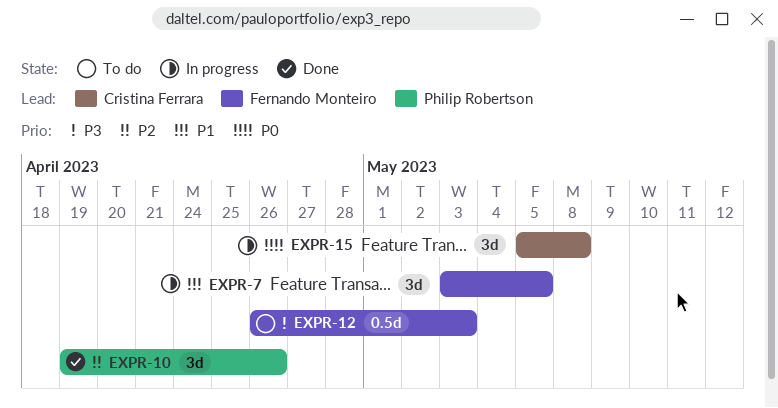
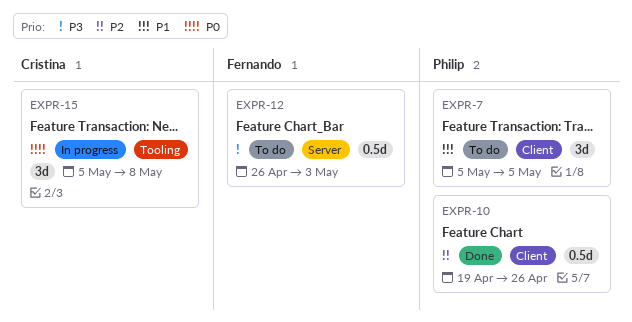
EXPR-7, status: In progress -> To do
EXPR-7, owner: Fernando Monteiro -> Philip Robertson
EXPR-7, start: May 3 -> May 5
EXPR-10, estimate: 3d -> 0.5d

